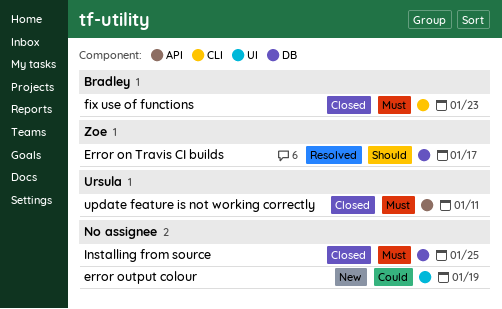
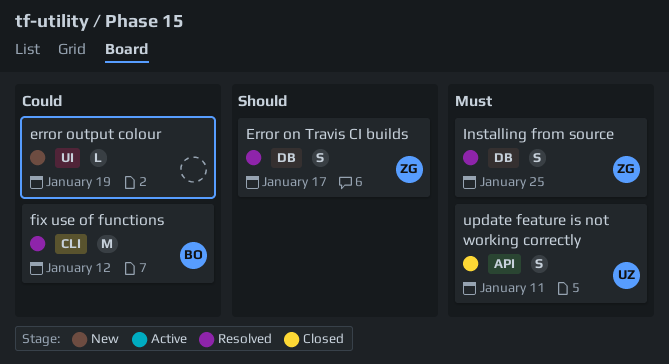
fix use of functions, status: Closed -> Resolved
fix use of functions, priority: Must -> Could
fix use of functions, due: Jan 23 -> Jan 12
Installing from source, status: Closed -> Resolved
Installing from source, owner: none -> Zoe

